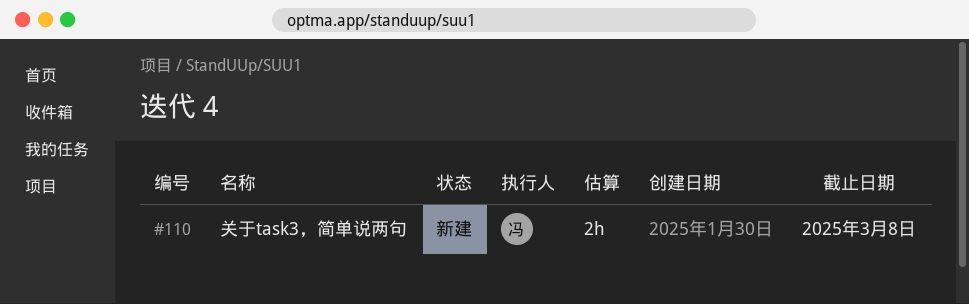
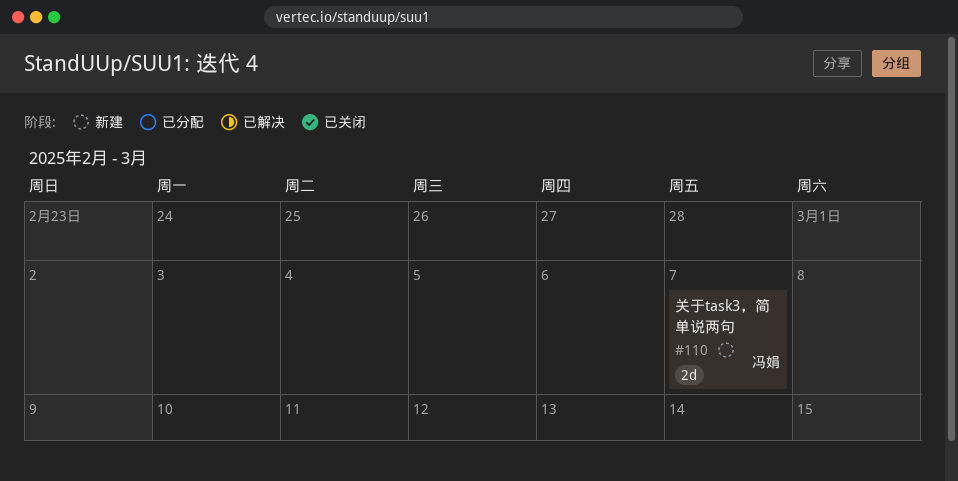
#110, estimate: 2h -> 2d
#110, due: Mar 8 -> Mar 7

